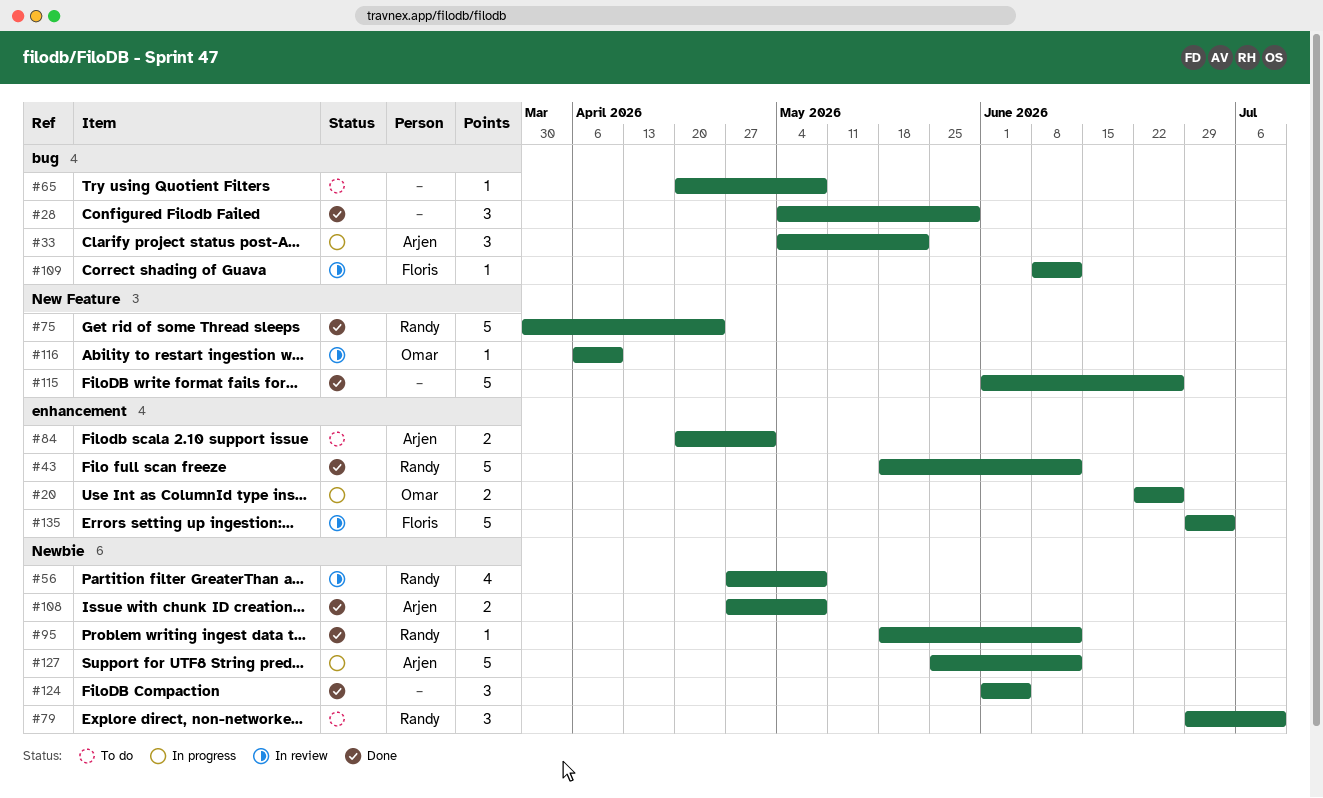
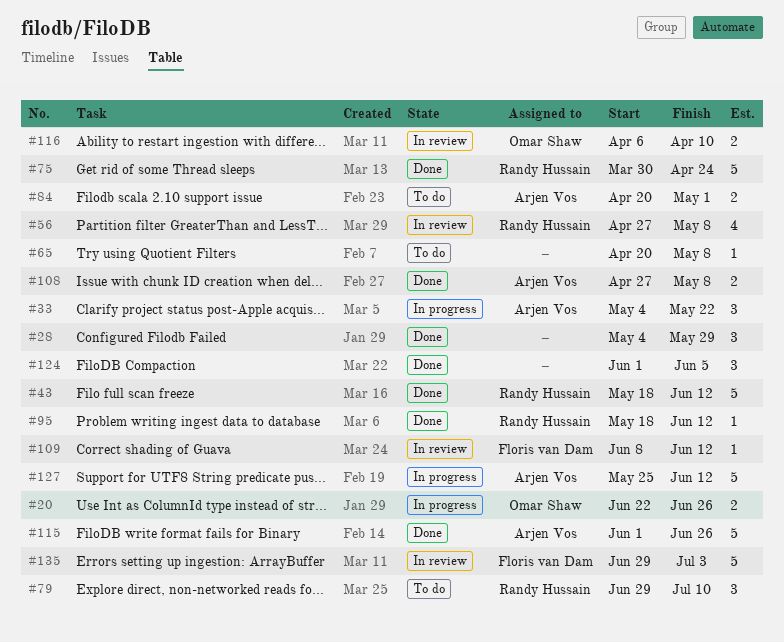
#115, owner: none -> Arjen Vos
#116, estimate: 1 -> 2

